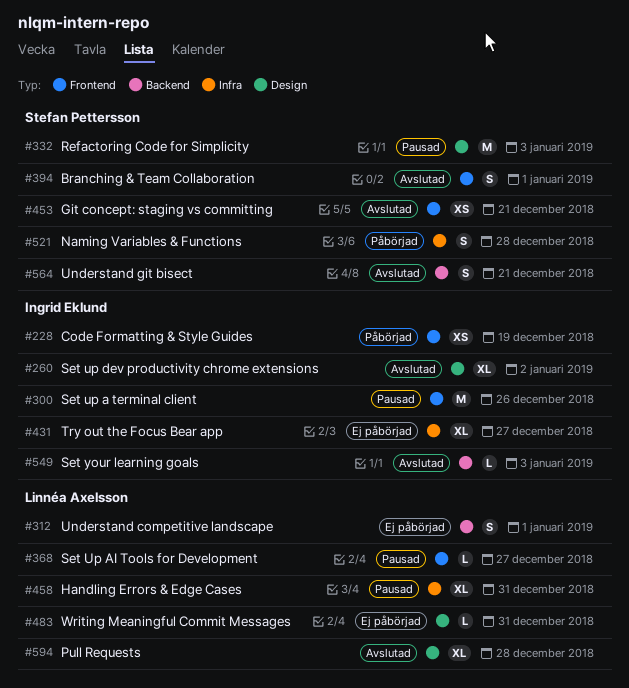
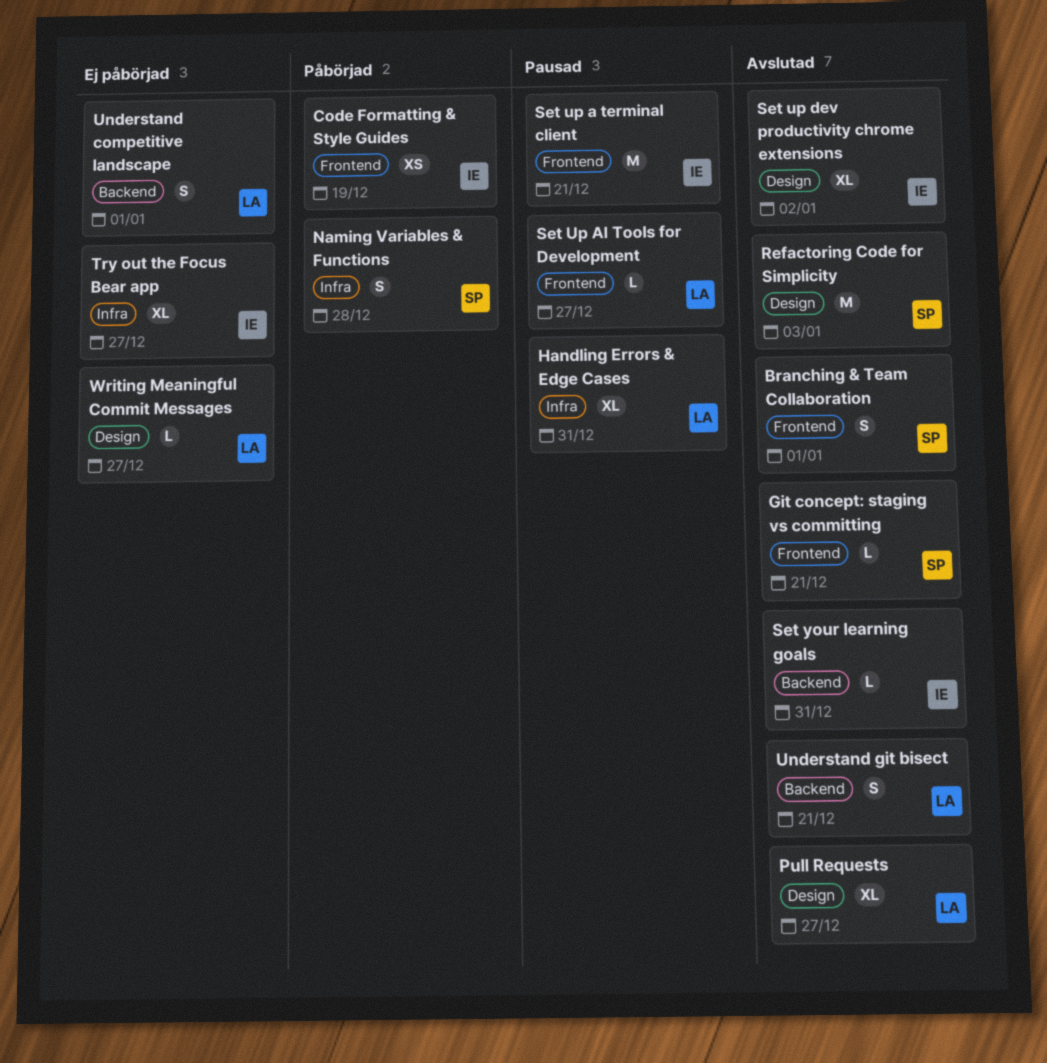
Git concept: staging vs committing, estimate: XS -> L
Pull Requests, due: Dec 28 -> Dec 27
Refactoring Code for Simplicity, status: Pausad -> Avslutad
Set up a terminal client, due: Dec 26 -> Dec 21
Set your learning goals, due: Jan 3 -> Dec 31
Understand git bisect, owner: Stefan Pettersson -> Linnéa Axelsson
Writing Meaningful Commit Messages, due: Dec 31 -> Dec 27

